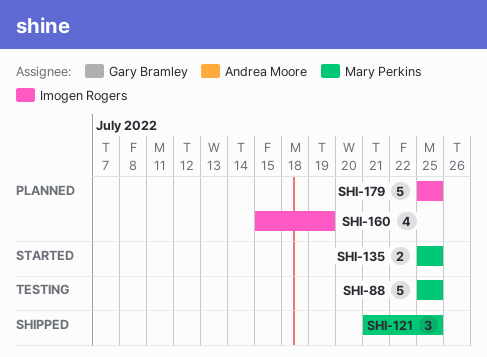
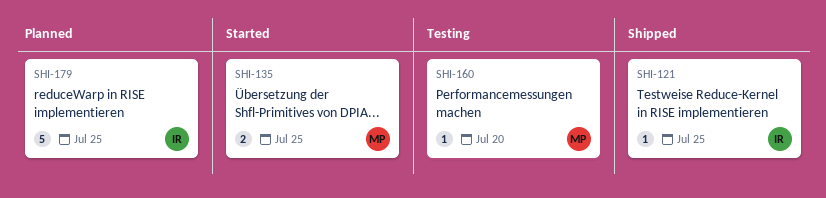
SHI-88: present -> none
SHI-121, owner: Mary Perkins -> Imogen Rogers
SHI-121, estimate: 3 -> 1
SHI-160, status: Planned -> Testing
SHI-160, owner: Imogen Rogers -> Mary Perkins
SHI-160, estimate: 4 -> 1
SHI-160, due: Jul 19 -> Jul 20

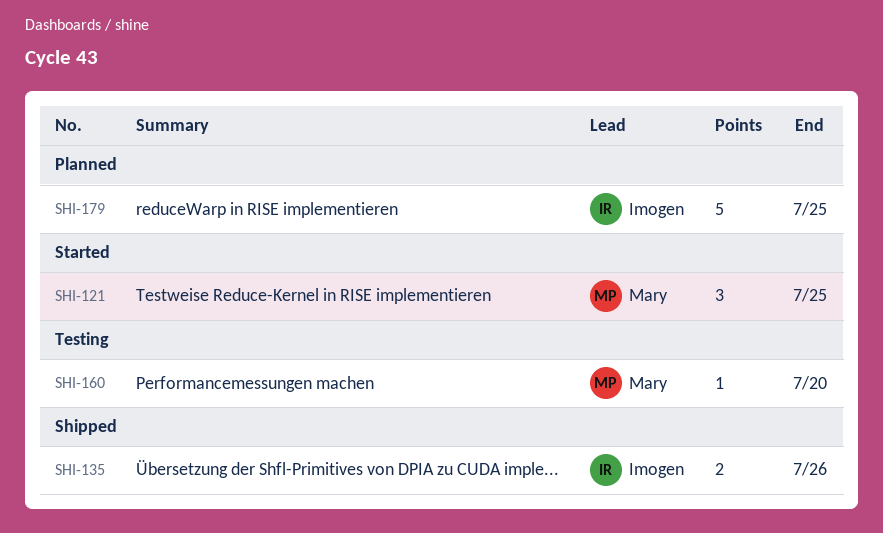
SHI-121, status: Shipped -> Started
SHI-121, owner: Imogen -> Mary
SHI-121, estimate: 1 -> 3
SHI-135, status: Started -> Shipped
SHI-135, owner: Mary -> Imogen
SHI-135, due: Jul 25 -> Jul 26

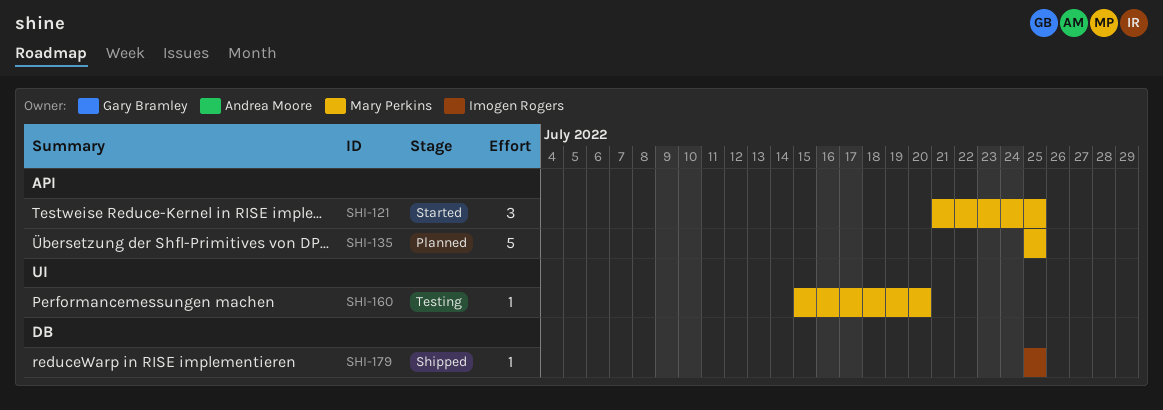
SHI-135, status: Shipped -> Planned
SHI-135, owner: Imogen Rogers -> Mary Perkins
SHI-135, estimate: 2 -> 5
SHI-135, due: Jul 26 -> Jul 25
SHI-179, status: Planned -> Shipped
SHI-179, estimate: 5 -> 1

